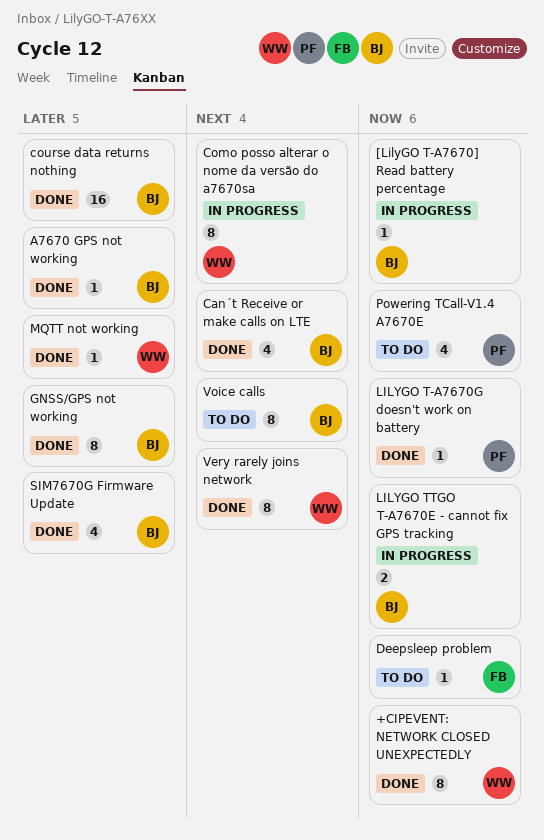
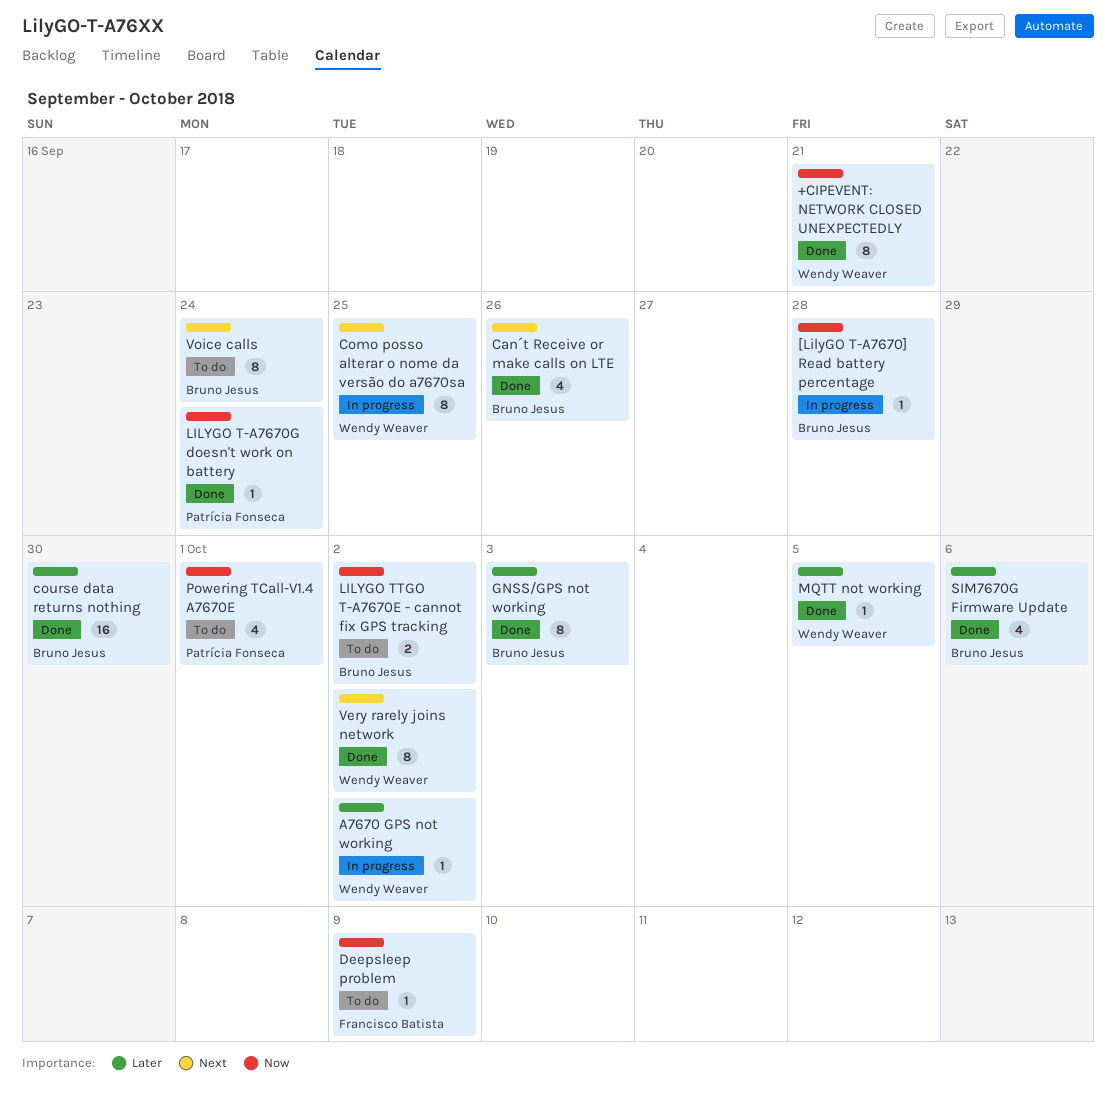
A7670 GPS not working, status: Done -> In progress
A7670 GPS not working, owner: Bruno Jesus -> Wendy Weaver
LILYGO TTGO T-A7670E - cannot fix GPS tracking, status: In progress -> To do

